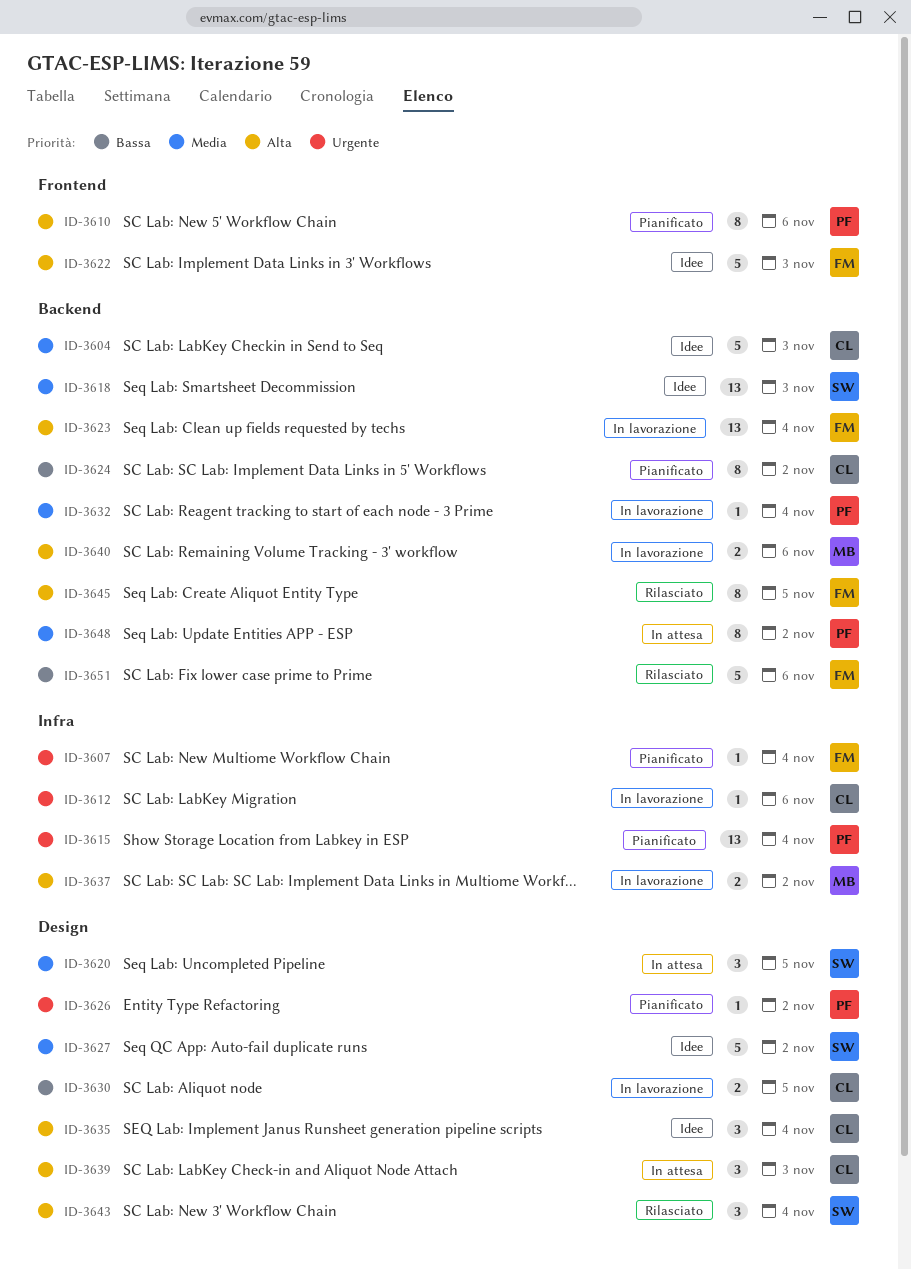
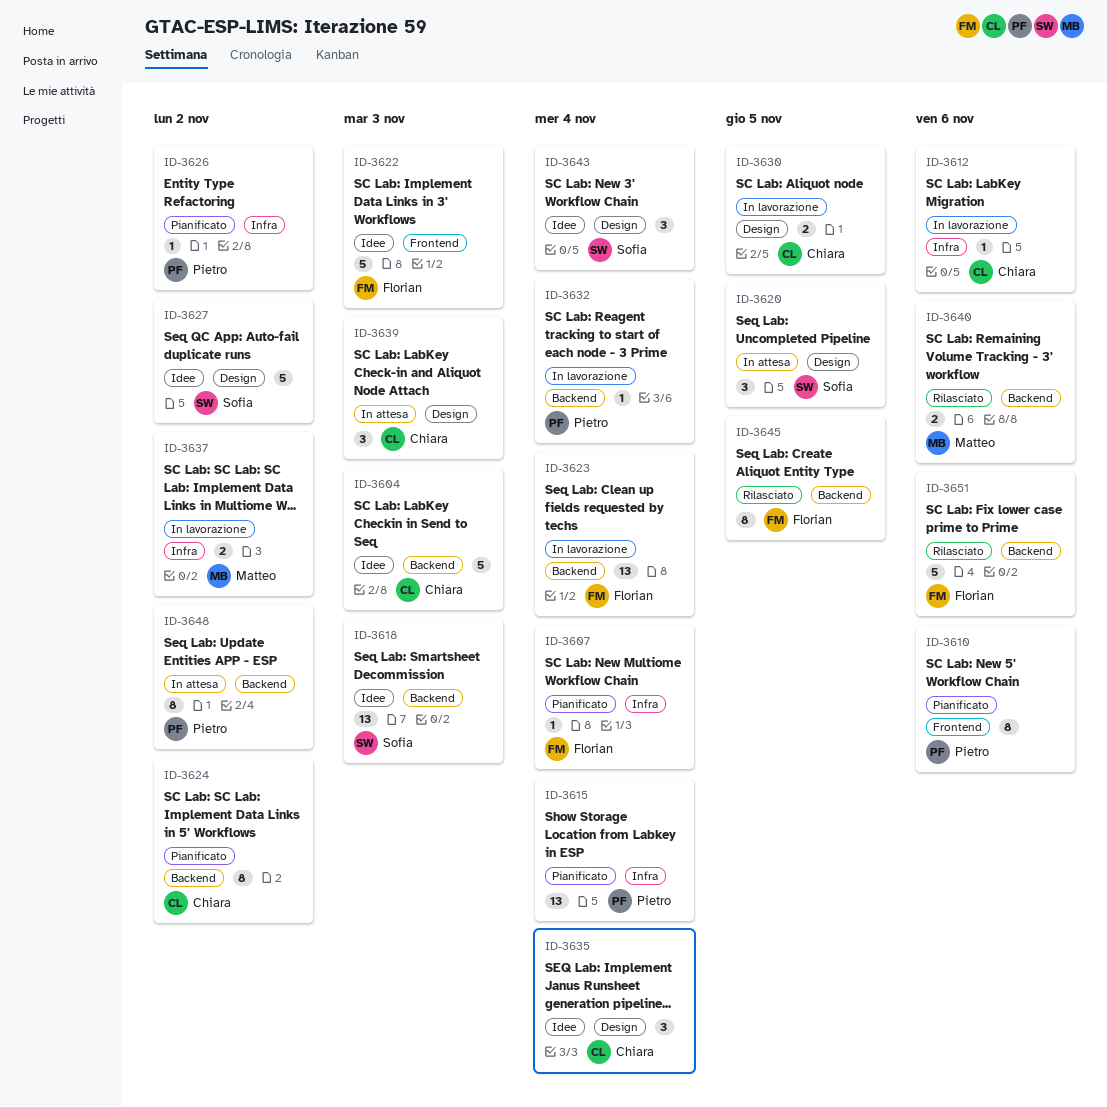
ID-3626, label: Design -> Infra
ID-3640, status: In lavorazione -> Rilasciato
ID-3643, status: Rilasciato -> Idee

